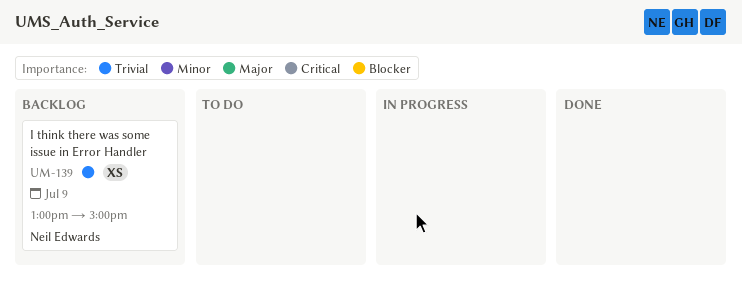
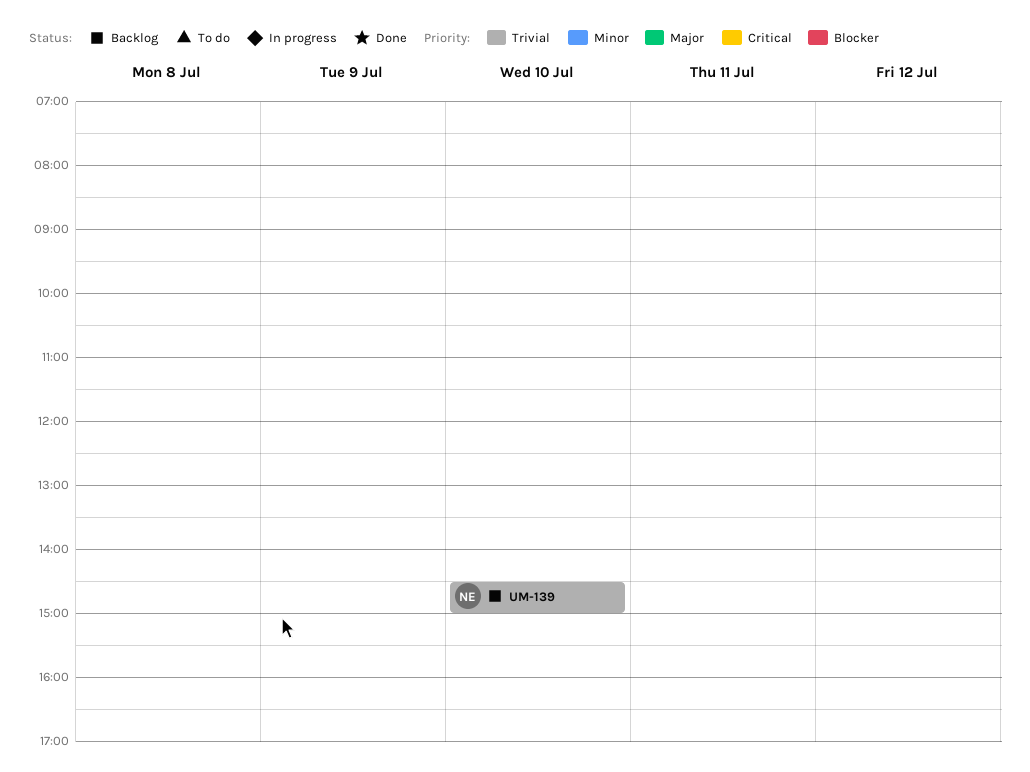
UM-139, day: Jul 9 -> Jul 10
UM-139, begins: 13:00 -> 14:30

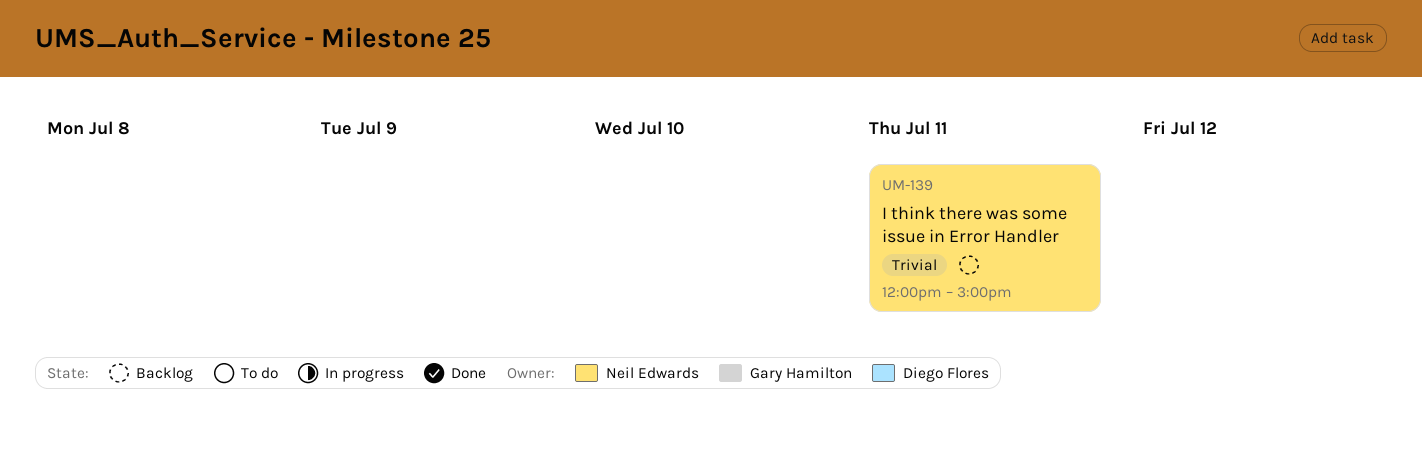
UM-139, day: Jul 10 -> Jul 11
UM-139, begins: 14:30 -> 12:00

